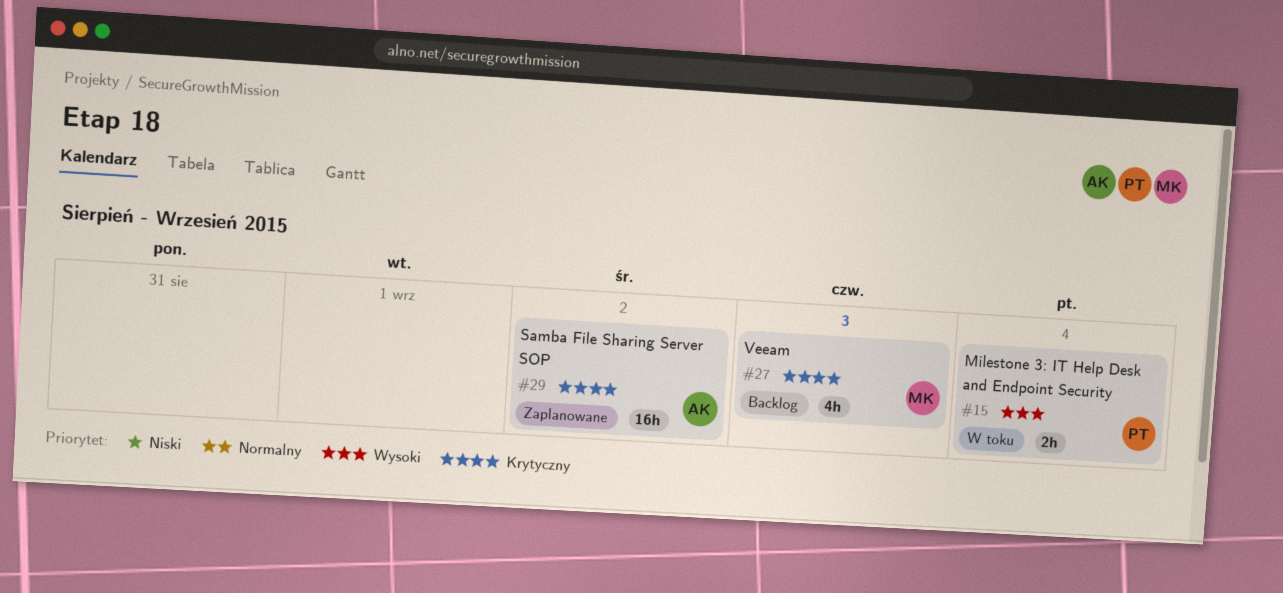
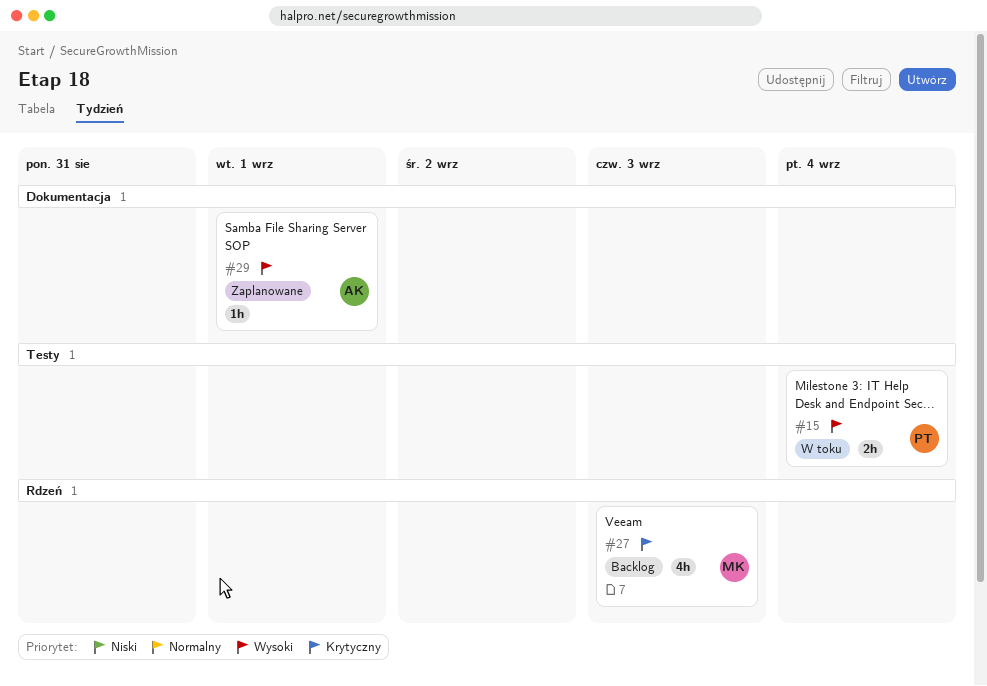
#29, priority: Krytyczny -> Wysoki
#29, estimate: 16h -> 1h
#29, due: Sep 2 -> Sep 1

